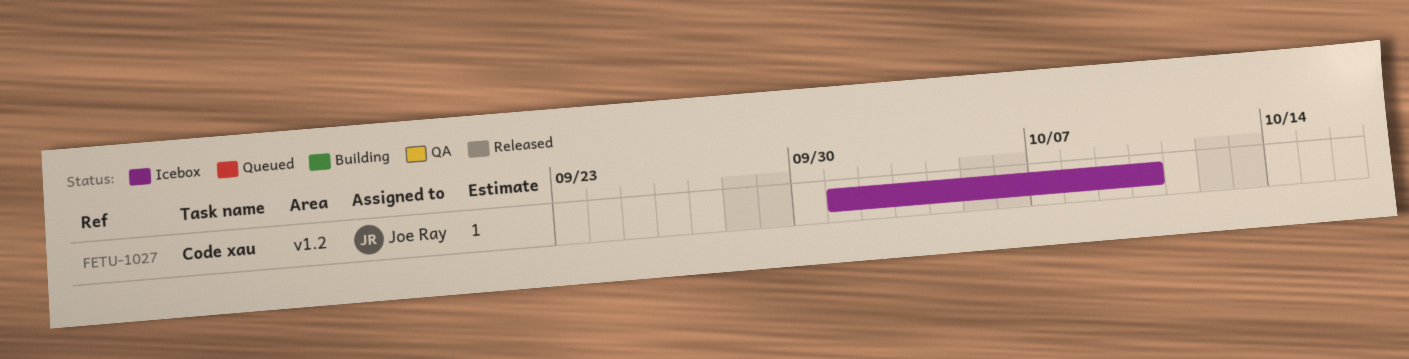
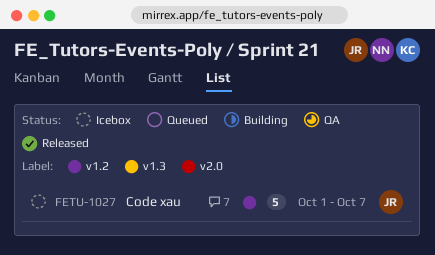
FETU-1027, estimate: 1 -> 5
FETU-1027, due: Oct 10 -> Oct 7

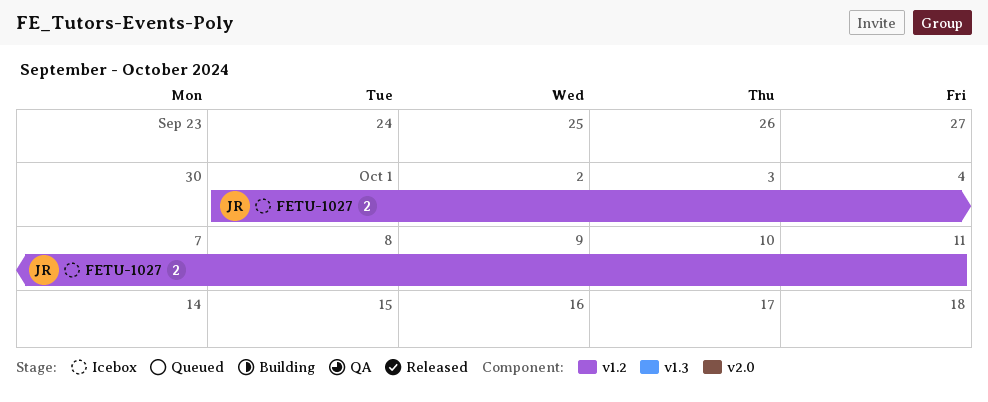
FETU-1027, estimate: 5 -> 2
FETU-1027, due: Oct 7 -> Oct 11

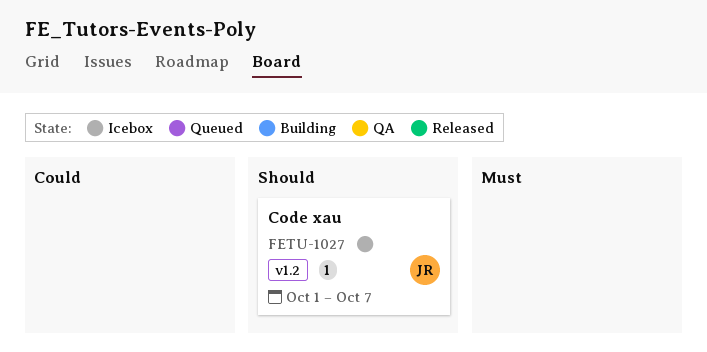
FETU-1027, estimate: 2 -> 1
FETU-1027, due: Oct 11 -> Oct 7

